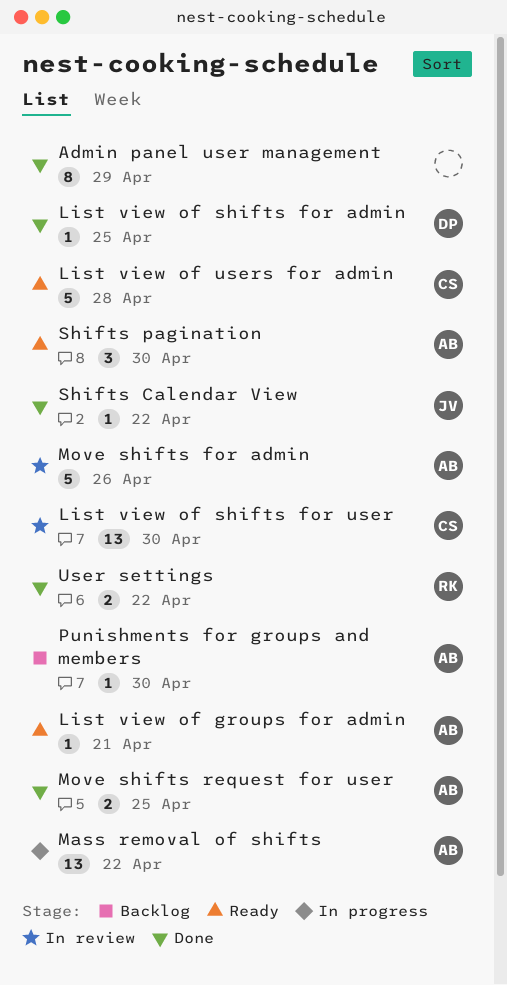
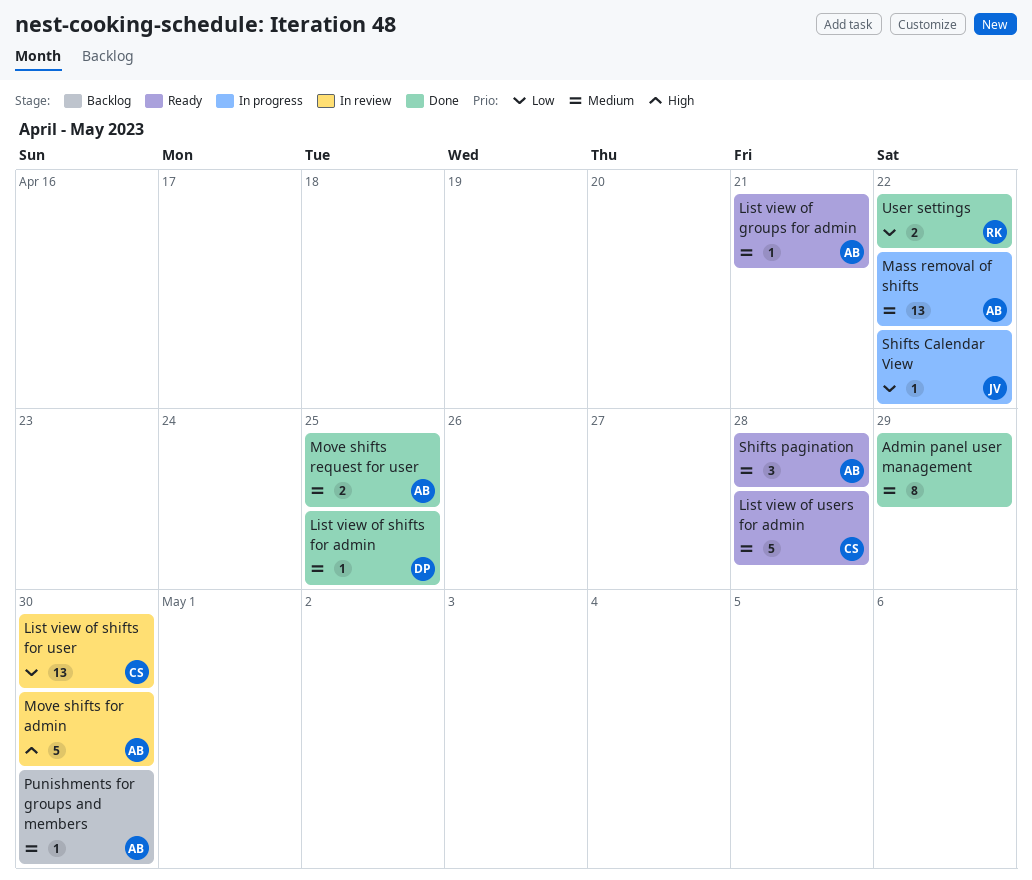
Move shifts for admin, due: Apr 26 -> Apr 30
Shifts Calendar View, status: Done -> In progress
Shifts pagination, due: Apr 30 -> Apr 28

